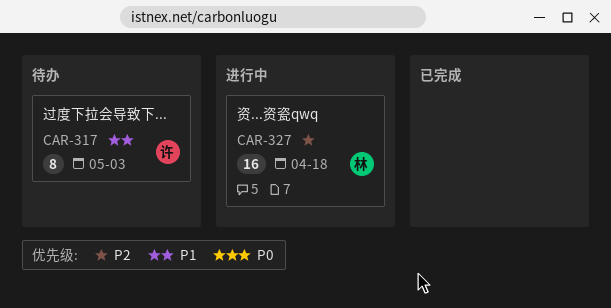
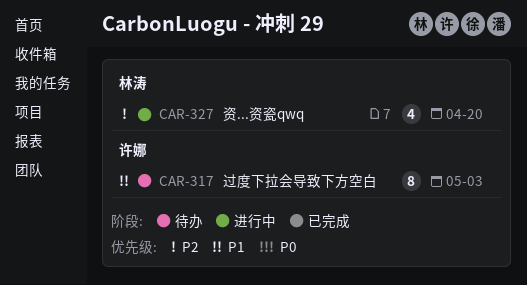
CAR-327, estimate: 16 -> 4
CAR-327, due: Apr 18 -> Apr 20

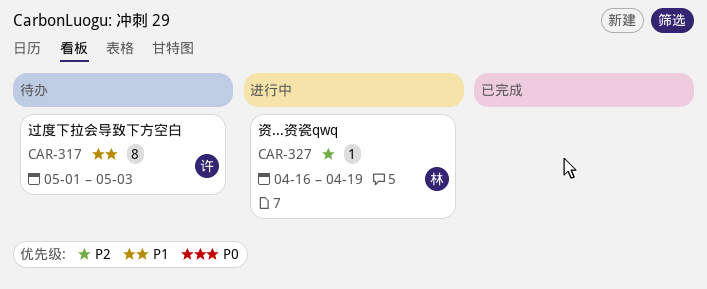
CAR-327, estimate: 4 -> 1
CAR-327, due: Apr 20 -> Apr 19

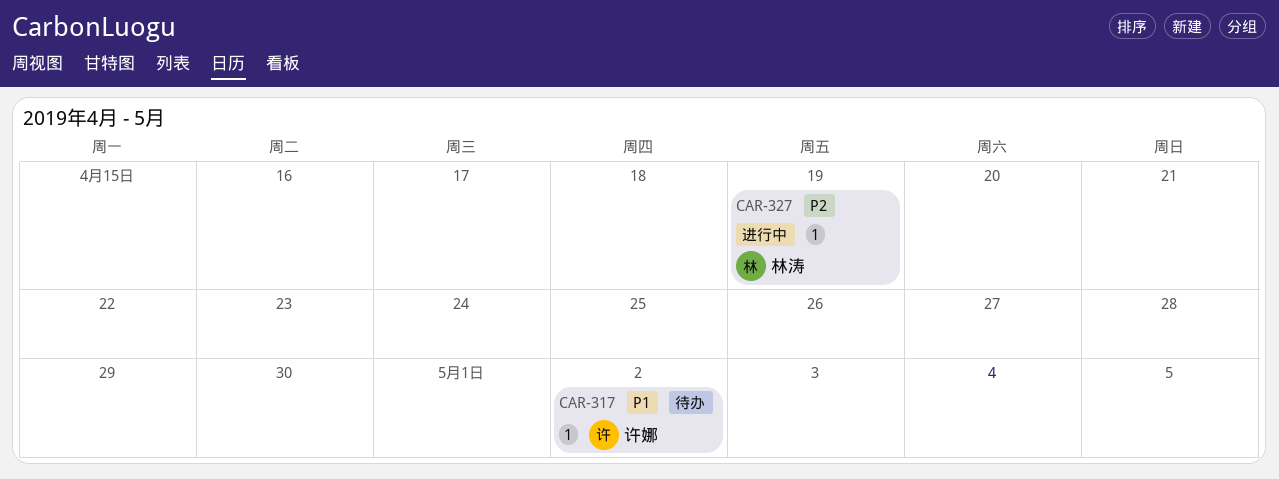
CAR-317, estimate: 8 -> 1
CAR-317, due: May 3 -> May 2

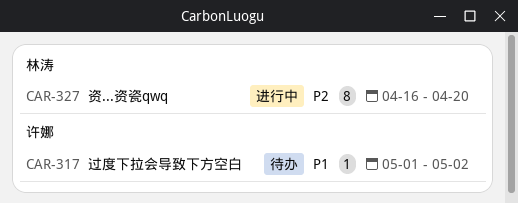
CAR-327, estimate: 1 -> 8
CAR-327, due: Apr 19 -> Apr 20

